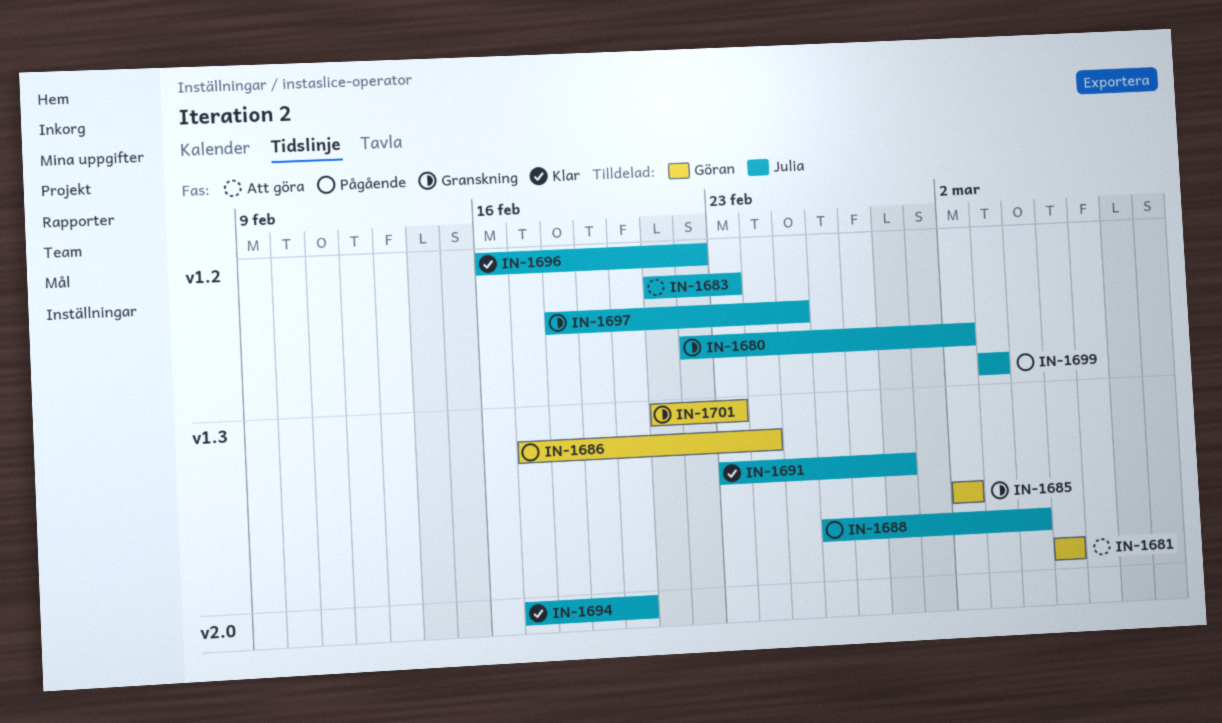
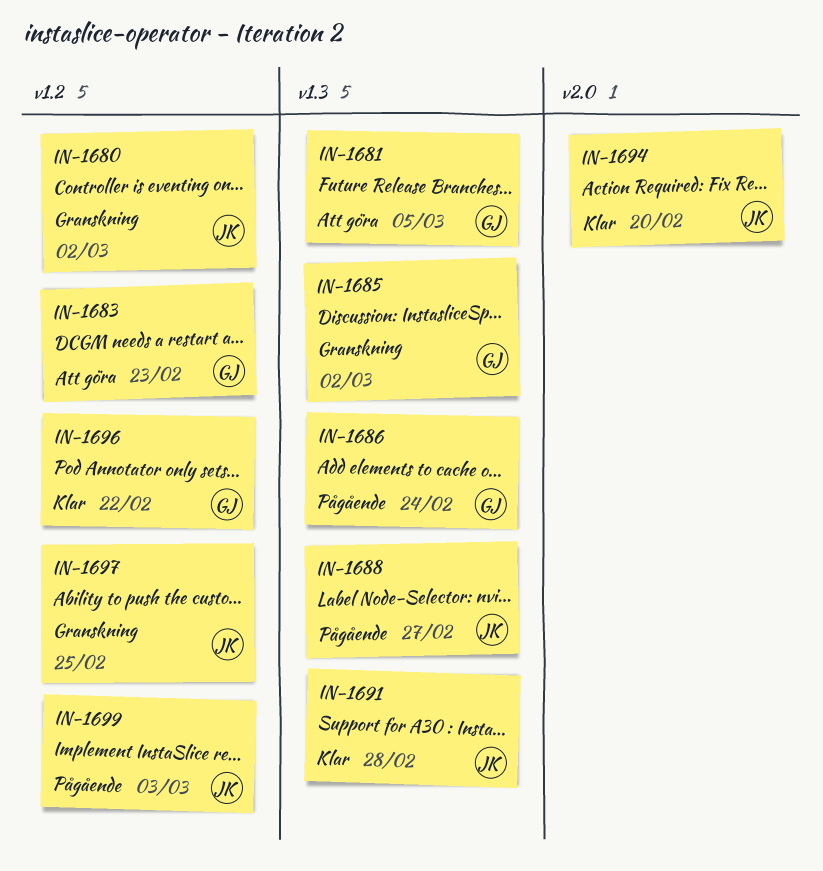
IN-1683, owner: Julia -> Göran
IN-1688, due: Mar 4 -> Feb 27
IN-1696, owner: Julia -> Göran
IN-1701: present -> none

